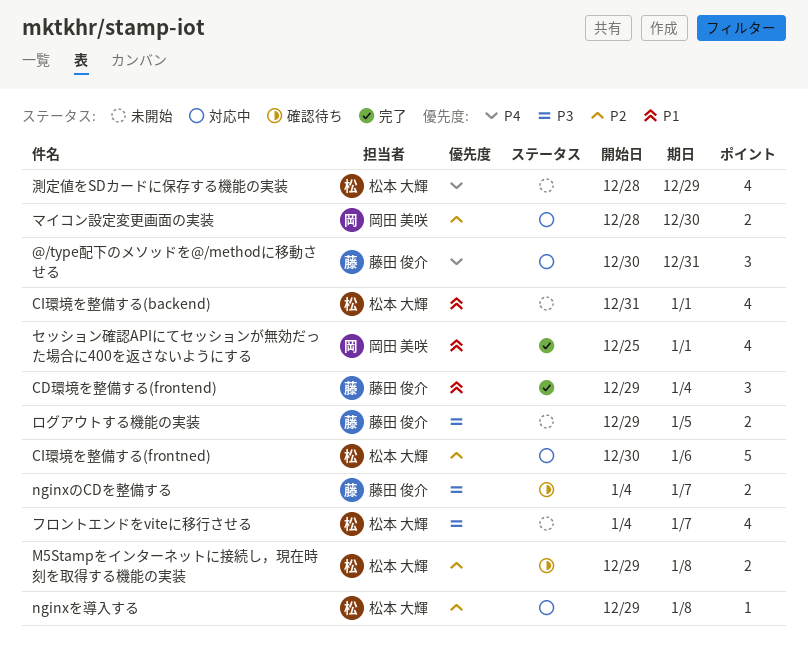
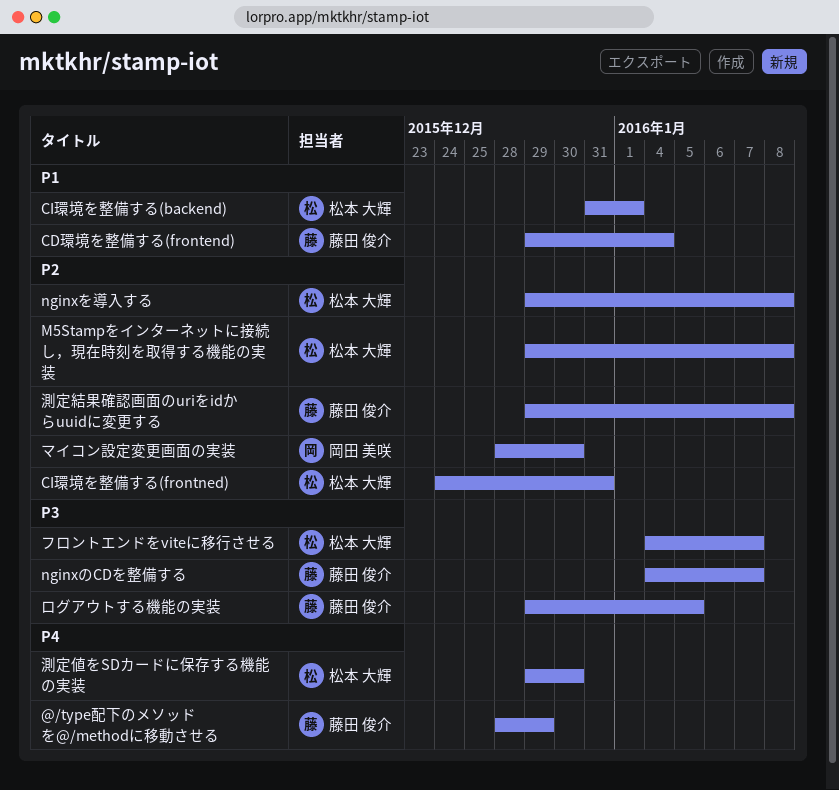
@/type配下のメソッドを@/methodに移動させる, start: Dec 30 -> Dec 28
@/type配下のメソッドを@/methodに移動させる, due: Dec 31 -> Dec 29
CI環境を整備する(frontned), start: Dec 30 -> Dec 24
CI環境を整備する(frontned), due: Jan 6 -> Dec 31
セッション確認APIにてセッションが無効だった場合に400を返さないようにする: present -> none
測定値をSDカードに保存する機能の実装, start: Dec 28 -> Dec 29
測定値をSDカードに保存する機能の実装, due: Dec 29 -> Dec 30
測定結果確認画面のuriをidからuuidに変更する: none -> present

